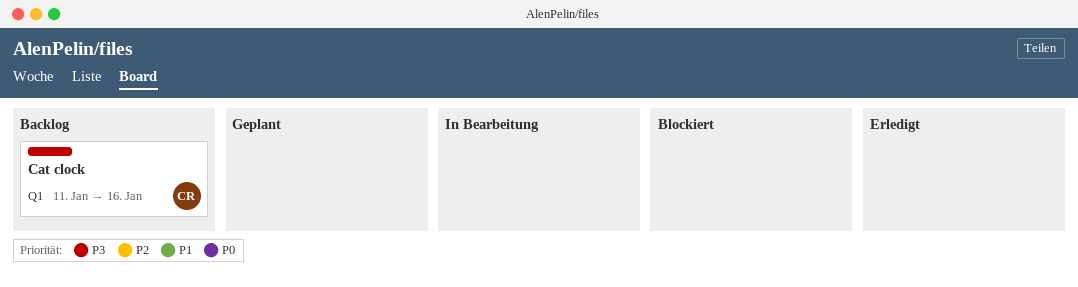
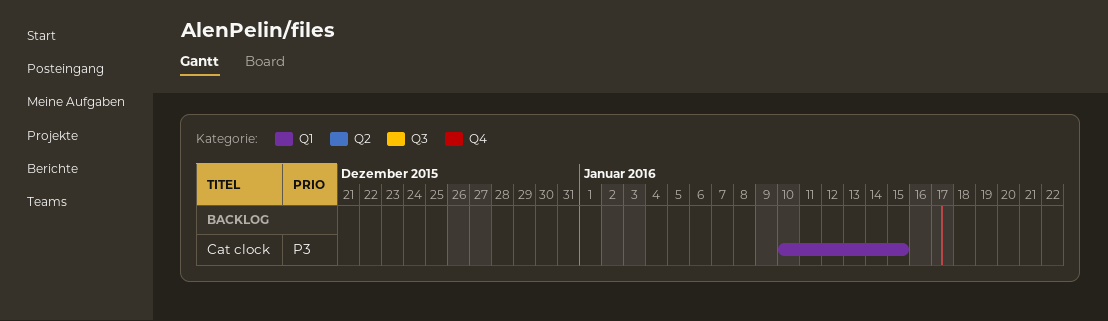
Cat clock, start: Jan 11 -> Jan 10
Cat clock, due: Jan 16 -> Jan 15

